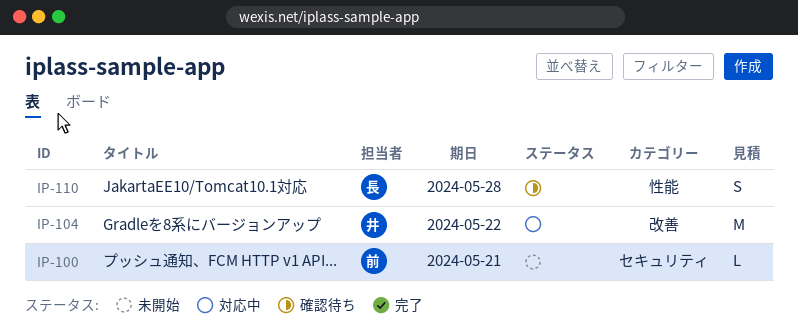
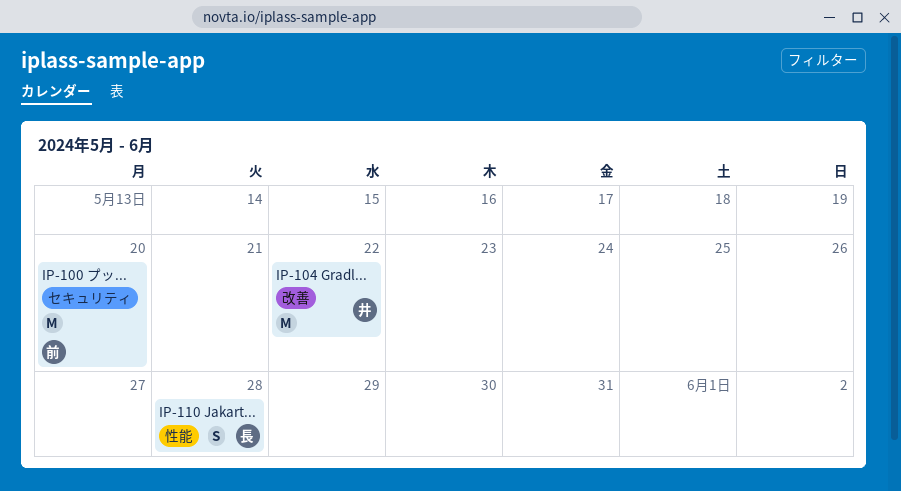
IP-100, estimate: L -> M
IP-100, due: May 21 -> May 20

